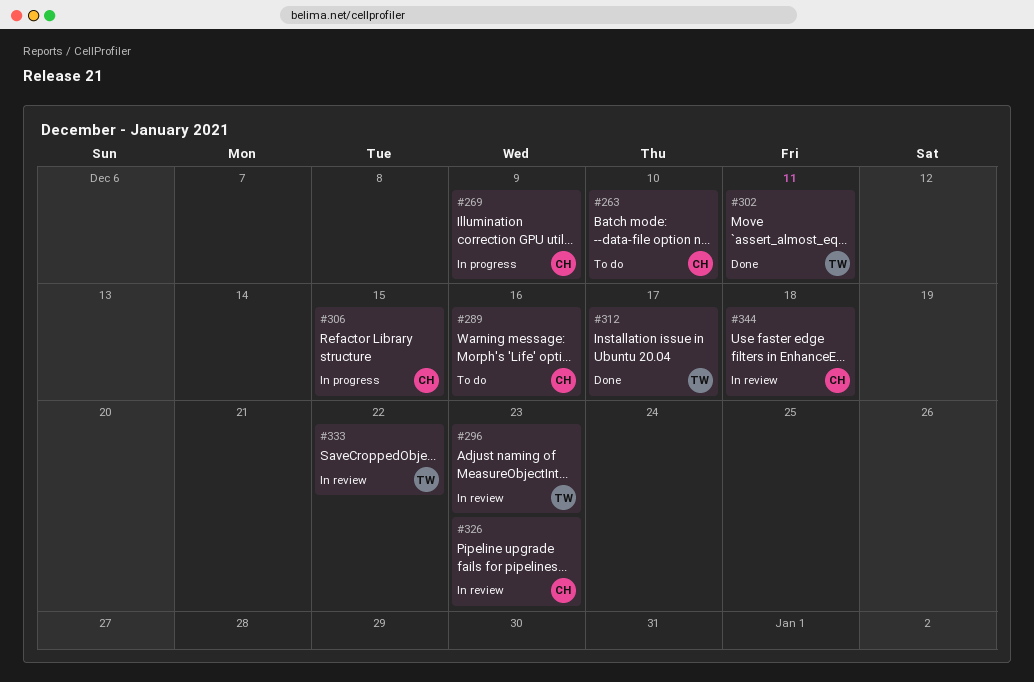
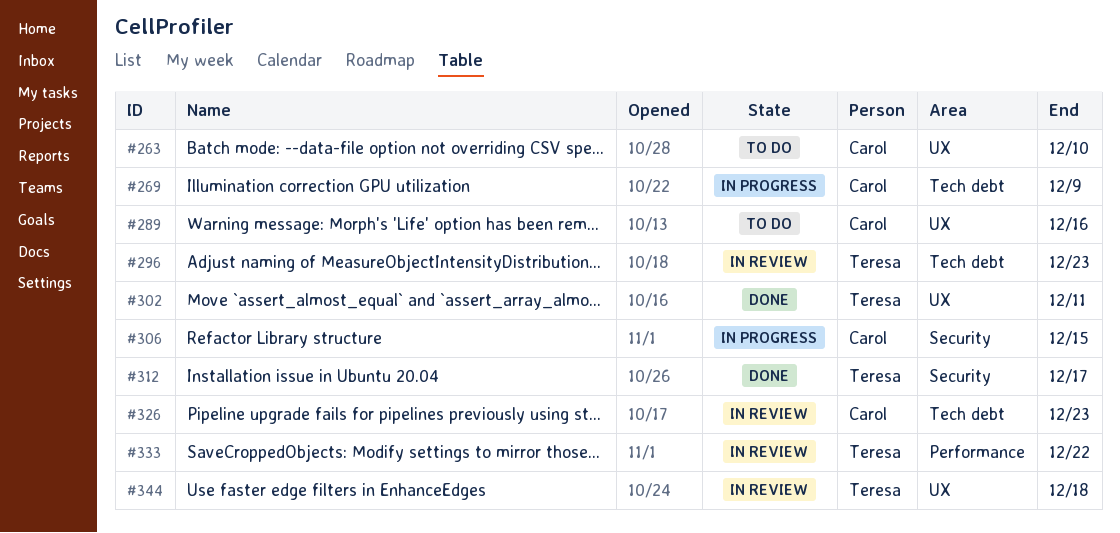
#344, owner: Carol -> Teresa

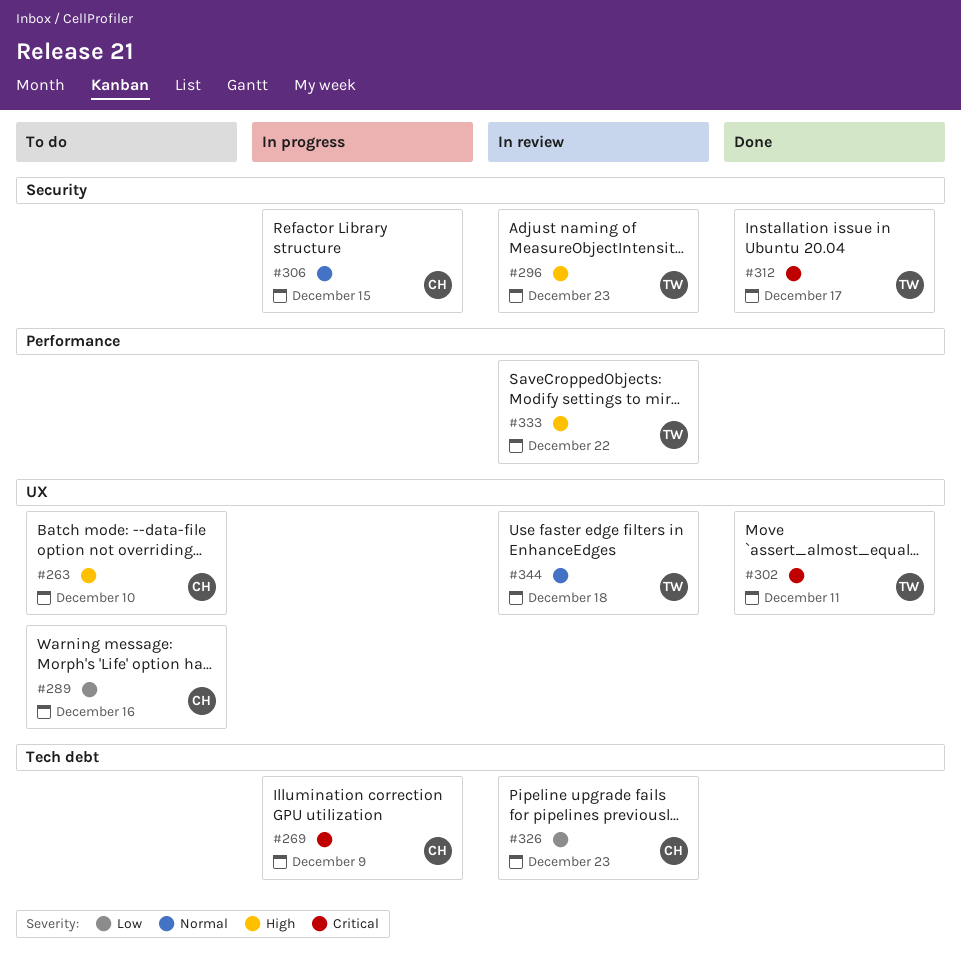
#296, label: Tech debt -> Security

